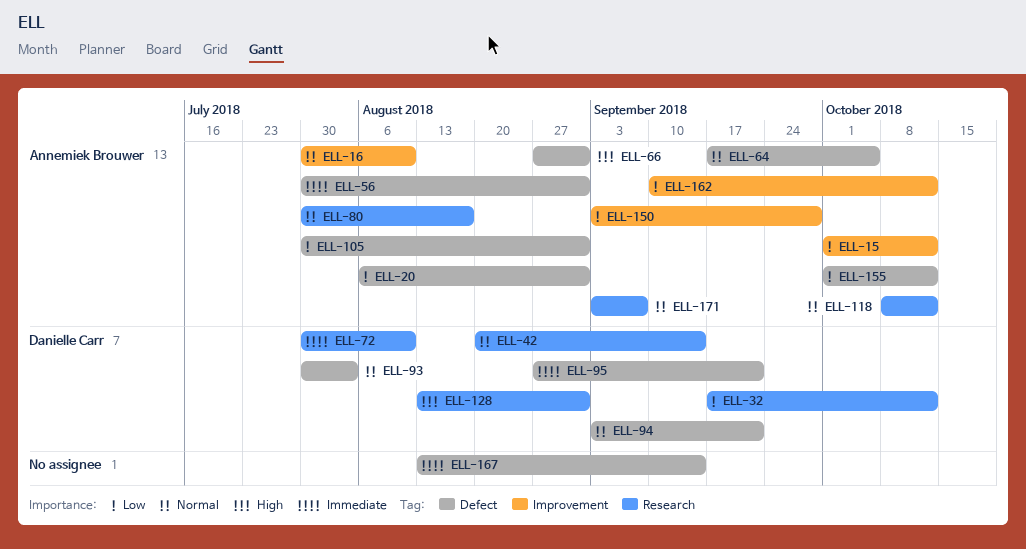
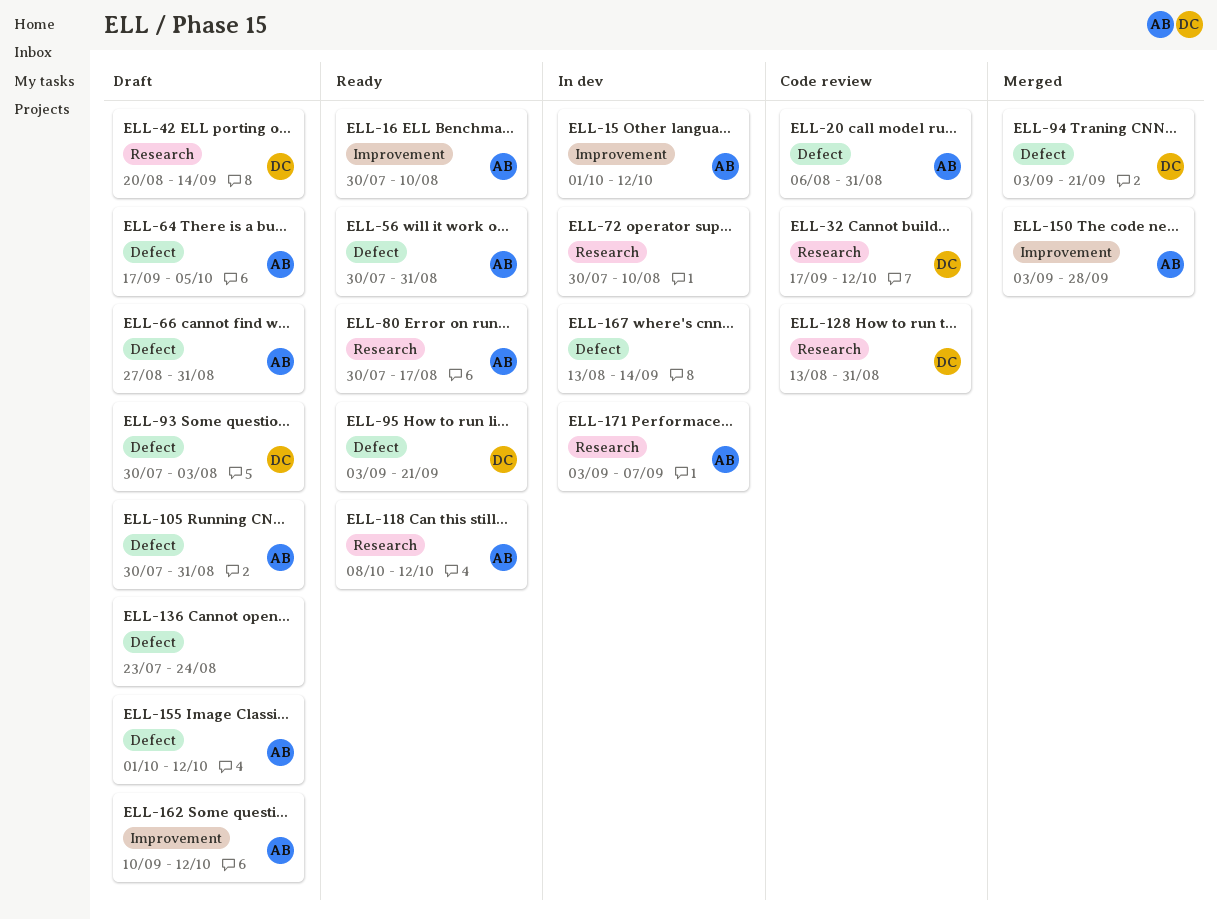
ELL-72, owner: Danielle Carr -> none
ELL-95, start: Aug 27 -> Sep 3
ELL-136: none -> present

